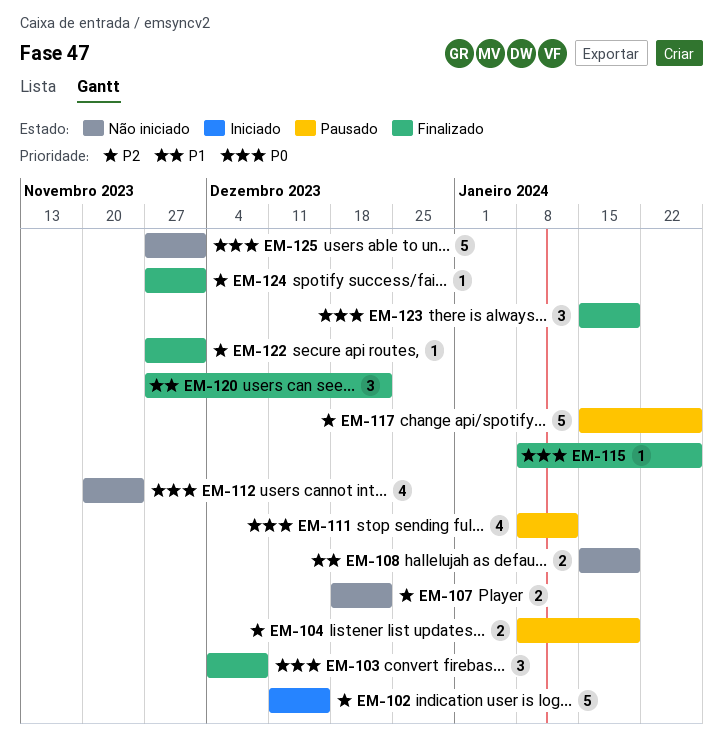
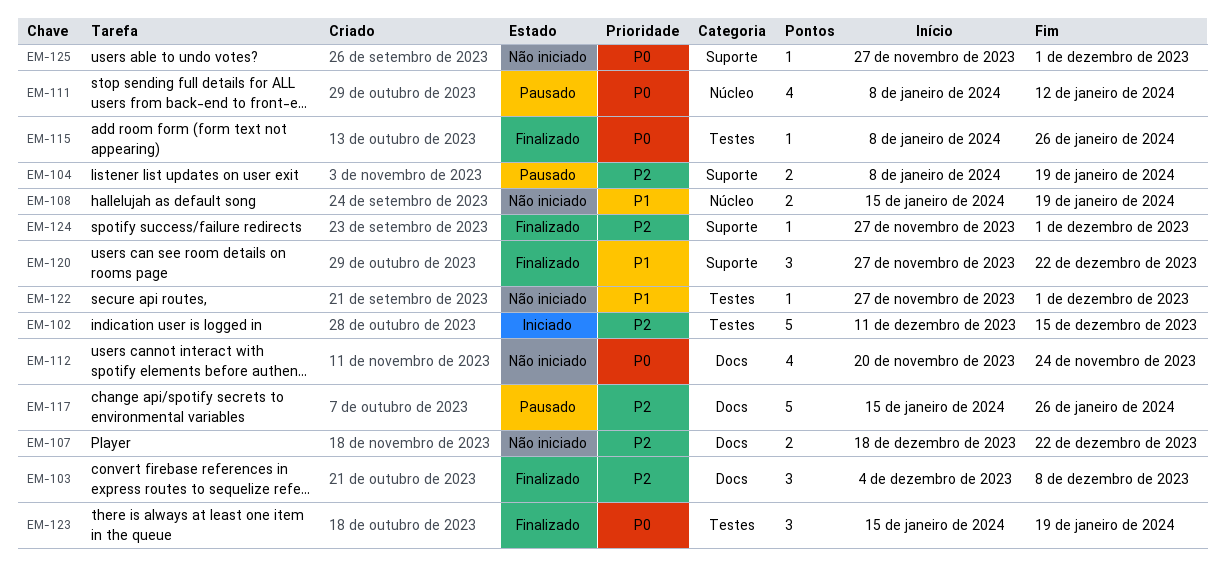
EM-103, priority: P0 -> P2
EM-122, status: Finalizado -> Não iniciado
EM-122, priority: P2 -> P1
EM-125, estimate: 5 -> 1

